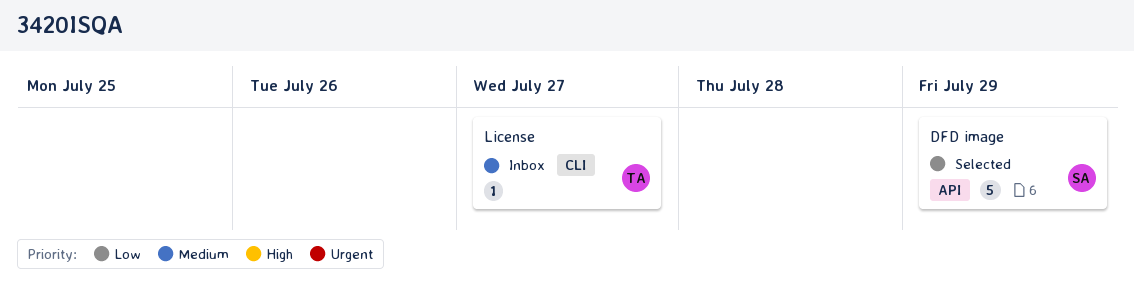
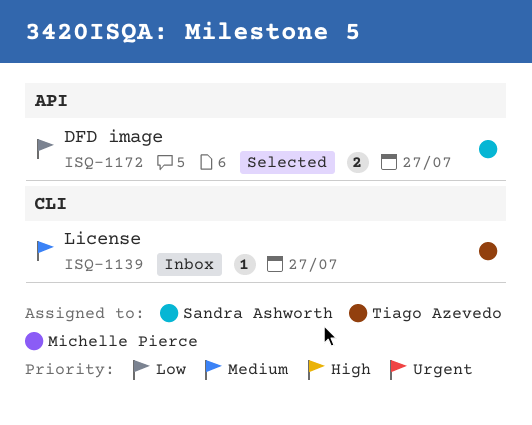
DFD image, estimate: 5 -> 2
DFD image, due: Jul 29 -> Jul 27

